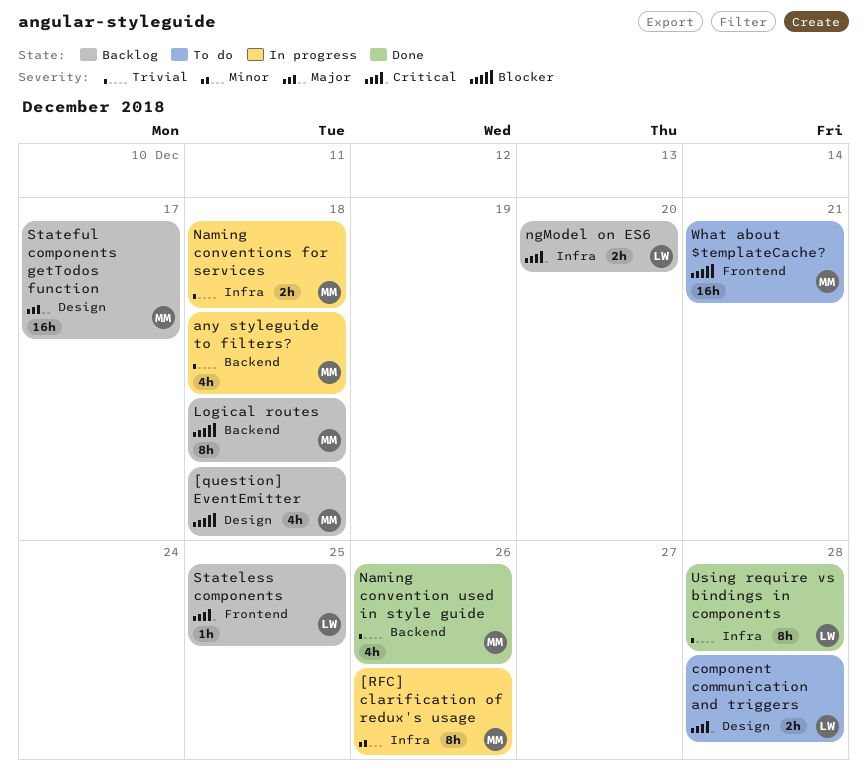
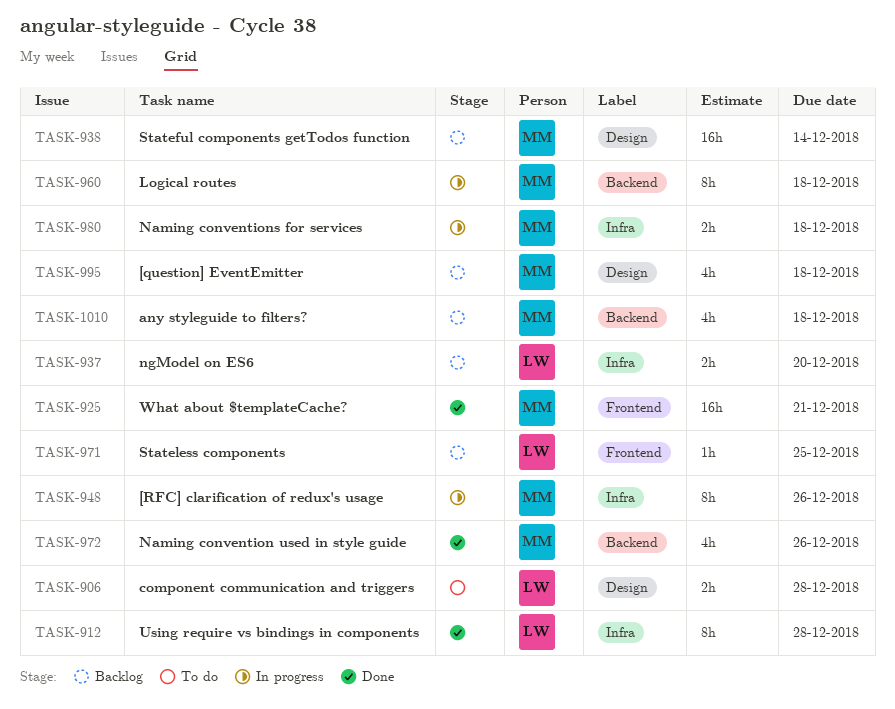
any styleguide to filters?, status: In progress -> Backlog
Logical routes, status: Backlog -> In progress
Stateful components getTodos function, due: Dec 17 -> Dec 14
What about $templateCache?, status: To do -> Done

